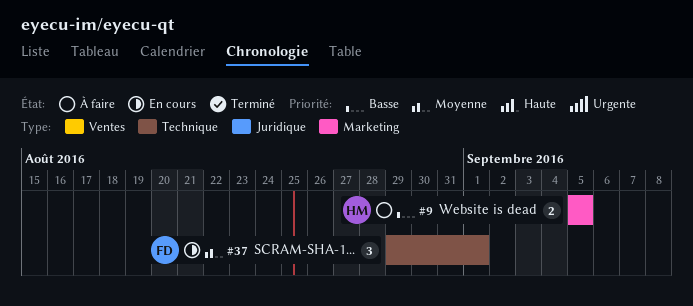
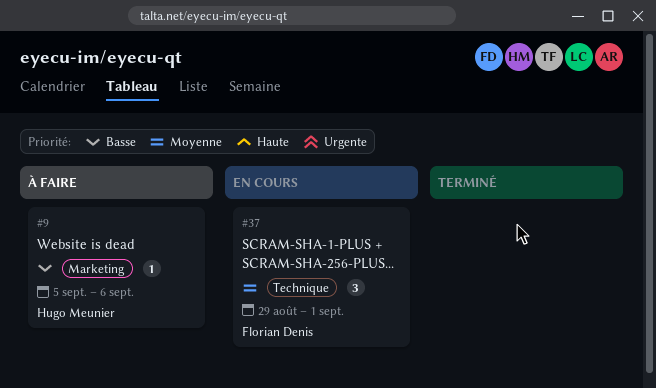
#9, estimate: 2 -> 1
#9, due: Sep 5 -> Sep 6

